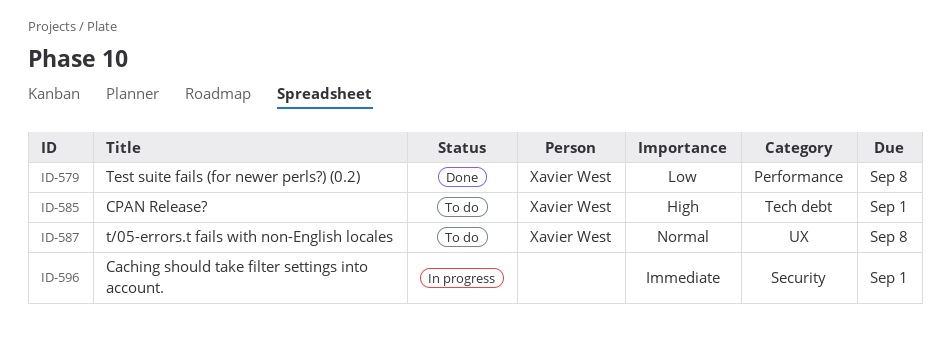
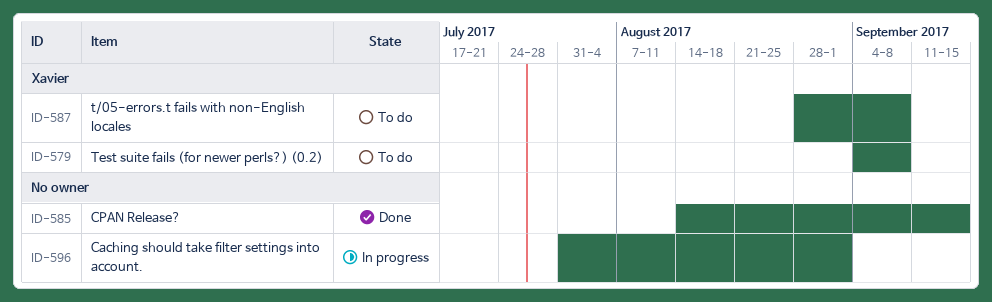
ID-579, status: Done -> To do
ID-585, status: To do -> Done
ID-585, owner: Xavier West -> none
ID-585, due: Sep 1 -> Sep 15

